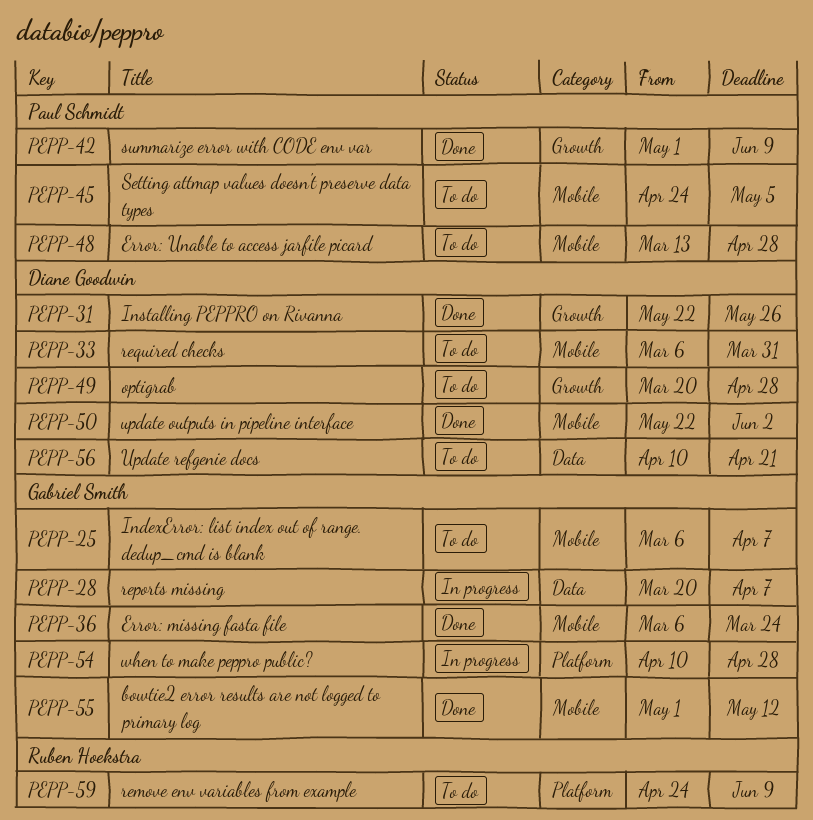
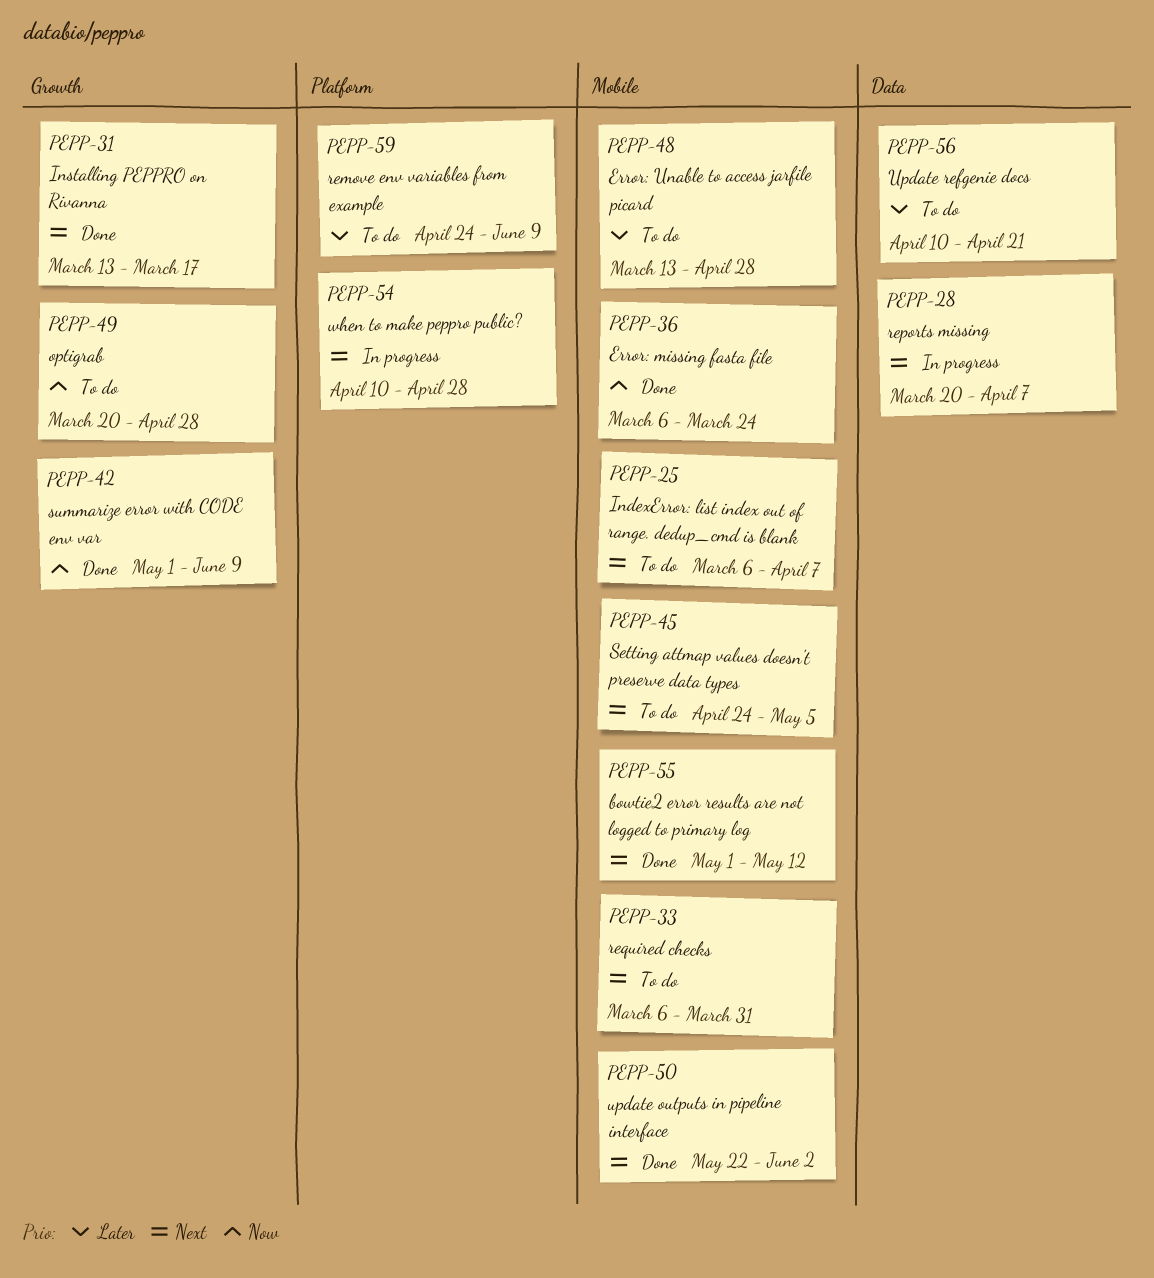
PEPP-31, start: May 22 -> Mar 13
PEPP-31, due: May 26 -> Mar 17

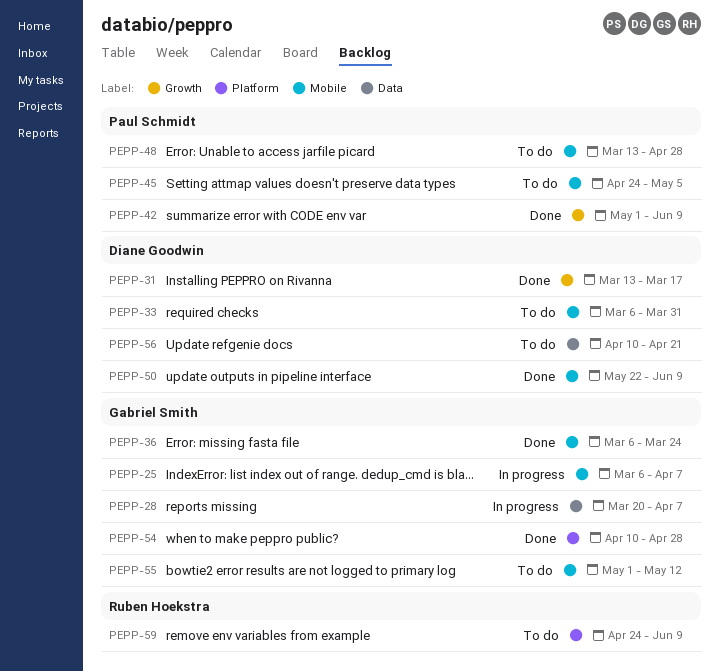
PEPP-25, status: To do -> In progress
PEPP-49: present -> none
PEPP-50, due: Jun 2 -> Jun 9
PEPP-54, status: In progress -> Done
PEPP-55, status: Done -> To do

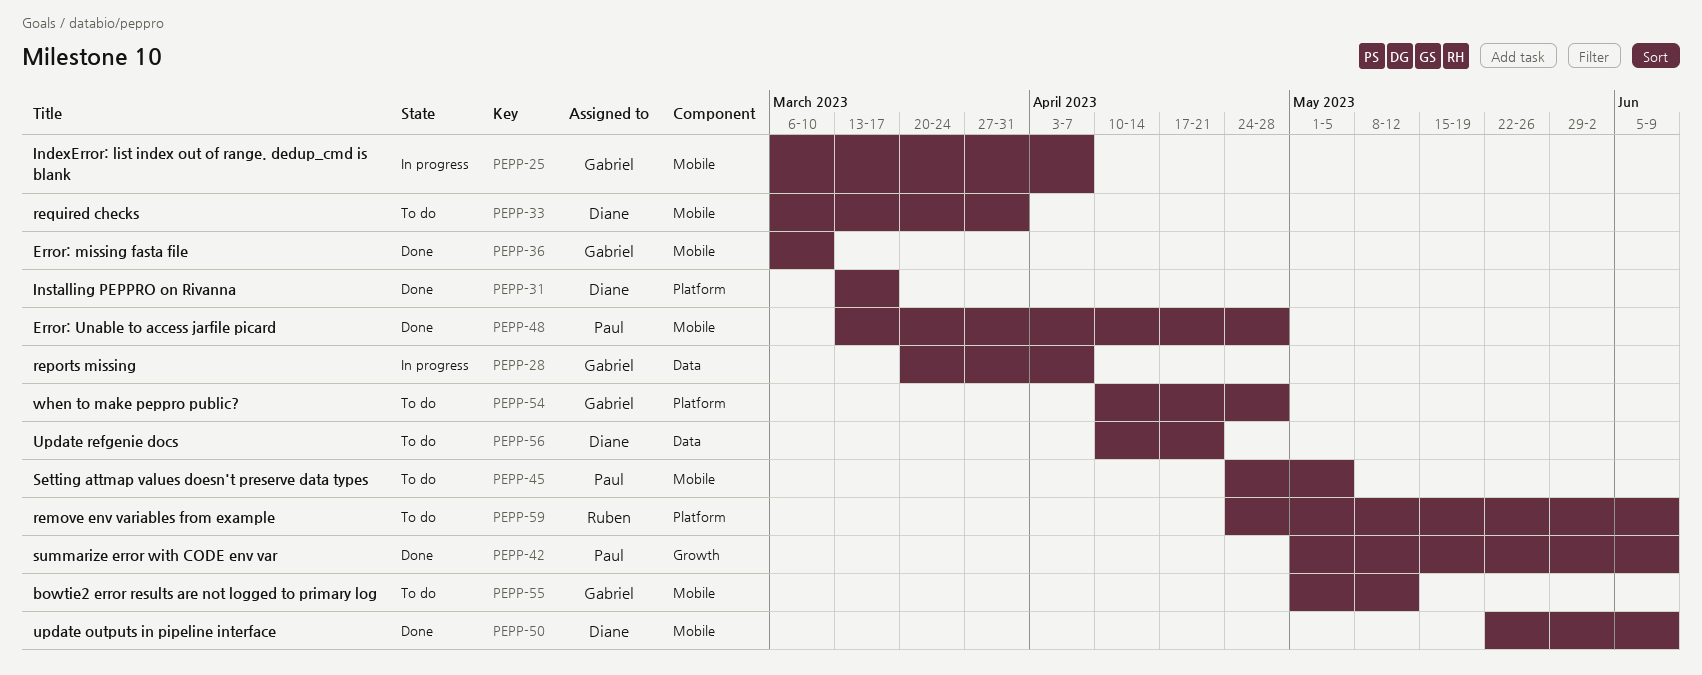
PEPP-31, label: Growth -> Platform
PEPP-36, due: Mar 24 -> Mar 10
PEPP-48, status: To do -> Done
PEPP-54, status: Done -> To do

